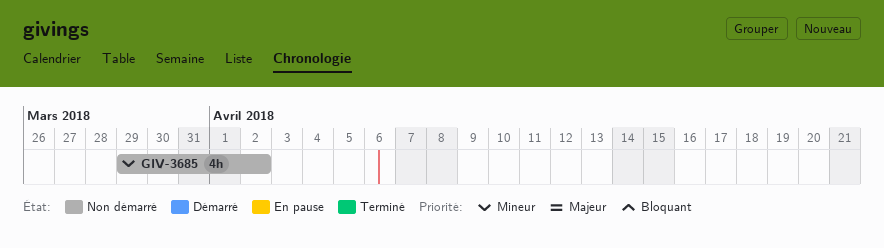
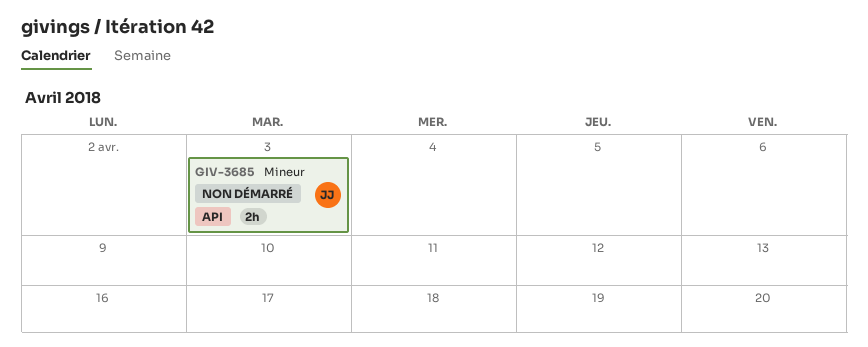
GIV-3685, estimate: 4h -> 2h
GIV-3685, due: Apr 2 -> Apr 3

